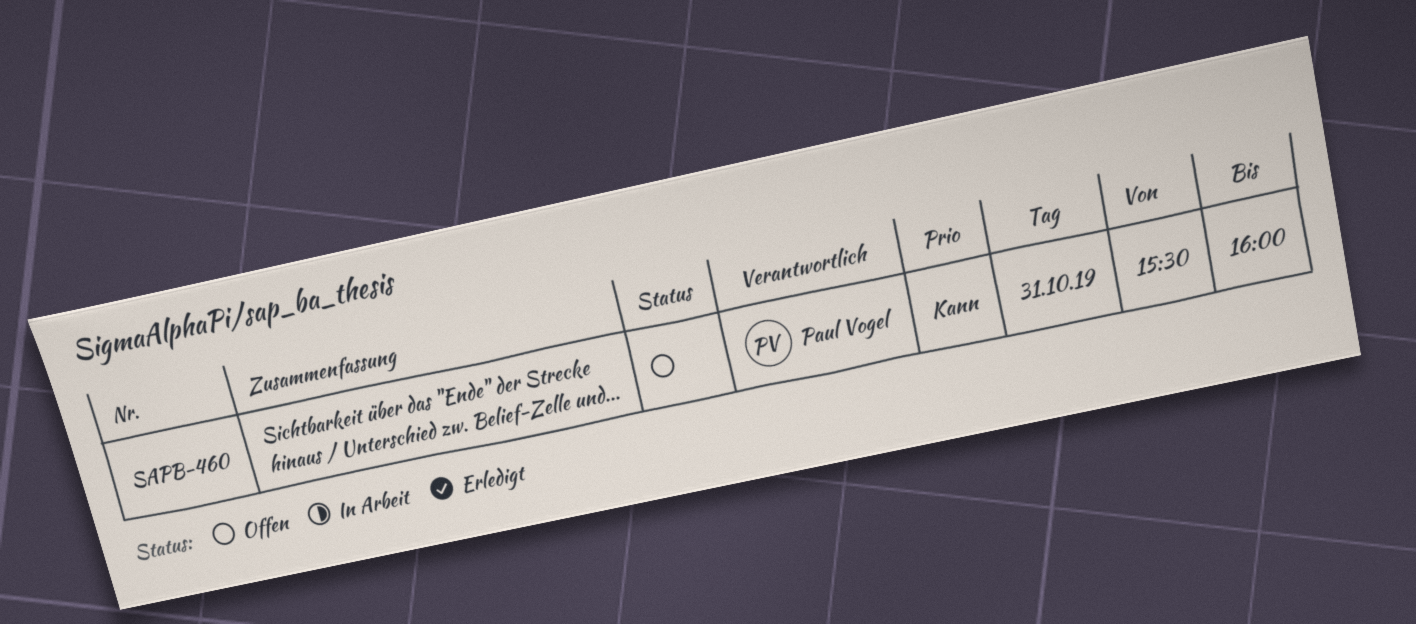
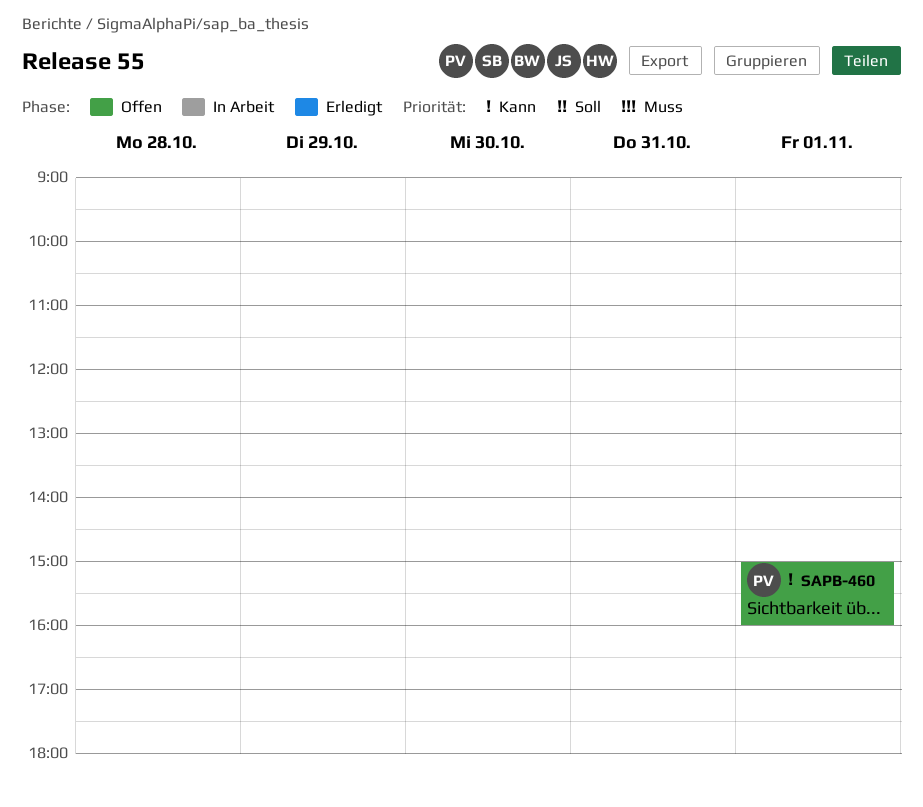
SAPB-460, day: Oct 31 -> Nov 1
SAPB-460, begins: 15:30 -> 15:00

